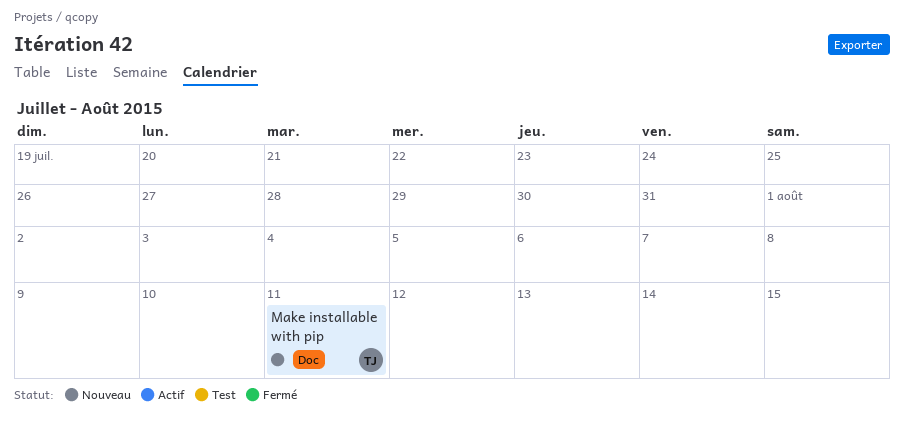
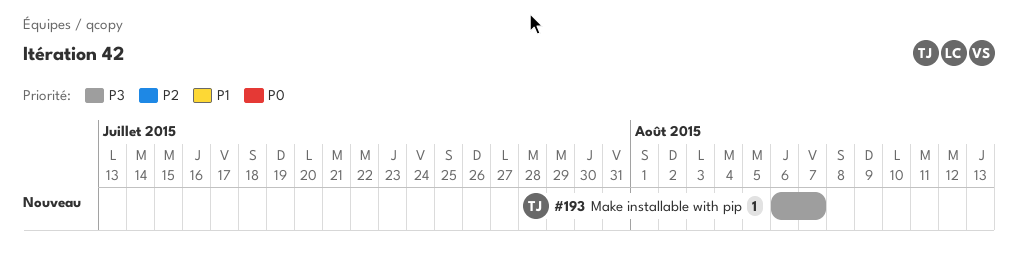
Make installable with pip, due: Aug 11 -> Aug 7

